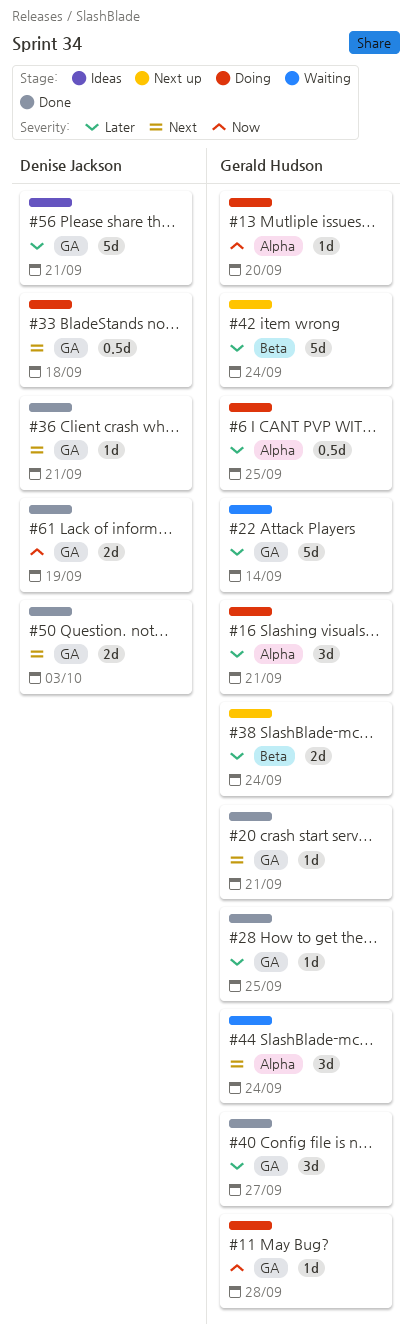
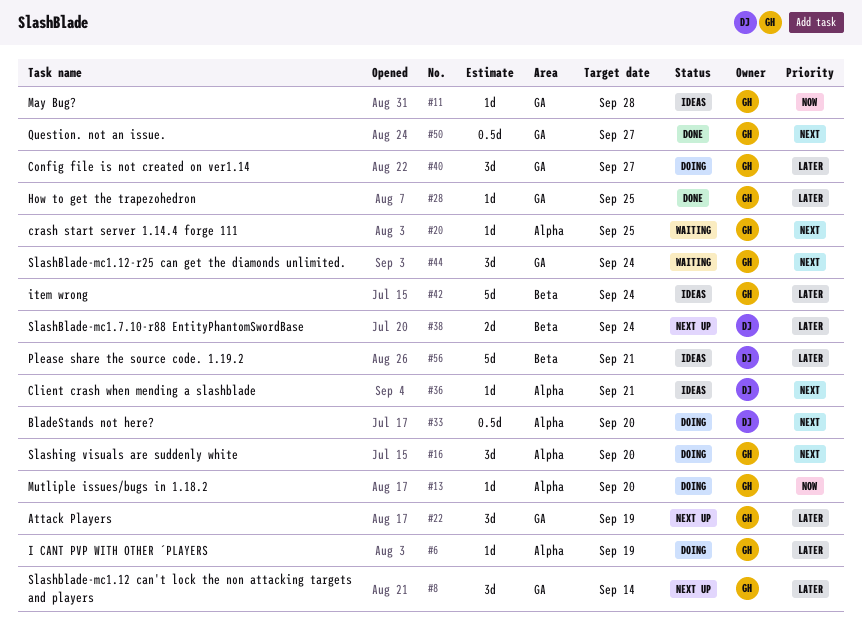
#6, estimate: 0.5d -> 1d
#6, due: Sep 25 -> Sep 19
#8: none -> present
#11, status: Doing -> Ideas
#16, priority: Later -> Next
#16, due: Sep 21 -> Sep 20
#20, status: Done -> Waiting
#20, label: GA -> Alpha
#20, due: Sep 21 -> Sep 25
#22, status: Waiting -> Next up
#22, estimate: 5d -> 3d
#22, due: Sep 14 -> Sep 19
#33, label: GA -> Alpha
#33, due: Sep 18 -> Sep 20
#36, status: Done -> Ideas
#36, label: GA -> Alpha
#38, owner: Gerald Hudson -> Denise Jackson
#40, status: Done -> Doing
#42, status: Next up -> Ideas
#44, label: Alpha -> GA
#50, owner: Denise Jackson -> Gerald Hudson
#50, estimate: 2d -> 0.5d
#50, due: Oct 3 -> Sep 27
#56, label: GA -> Beta
#61: present -> none

